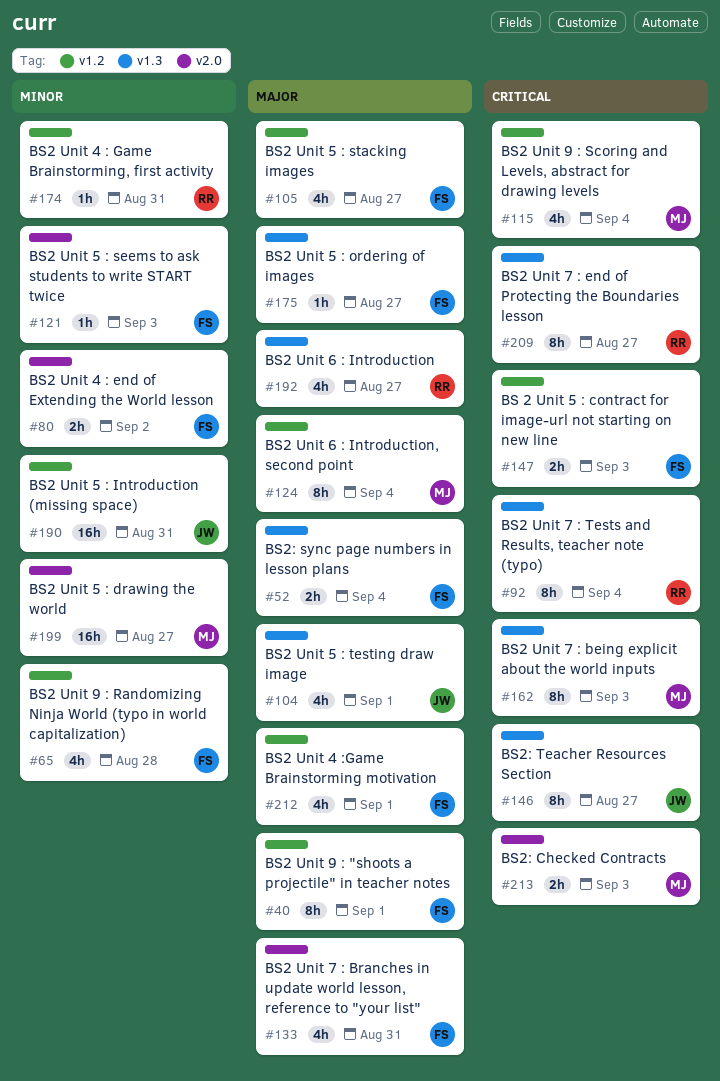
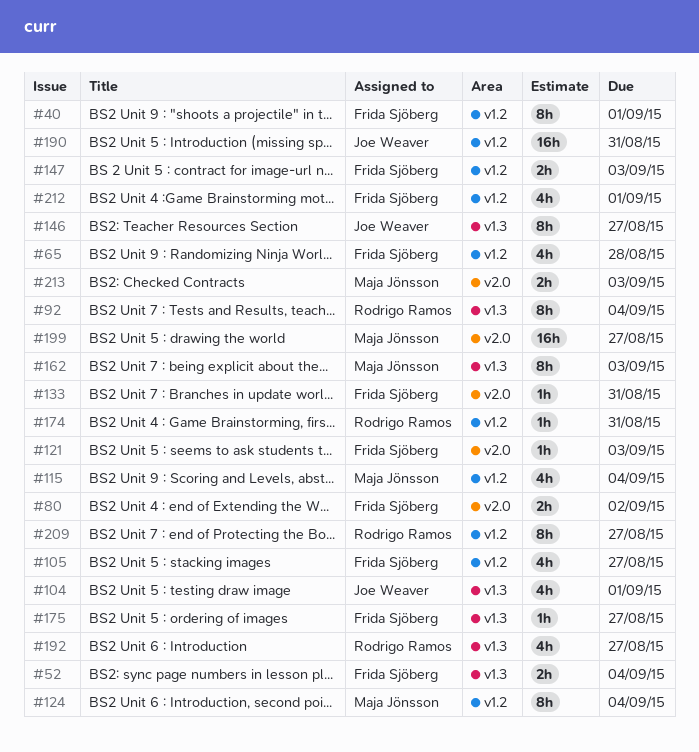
#133, estimate: 4h -> 1h
#209, label: v1.3 -> v1.2

